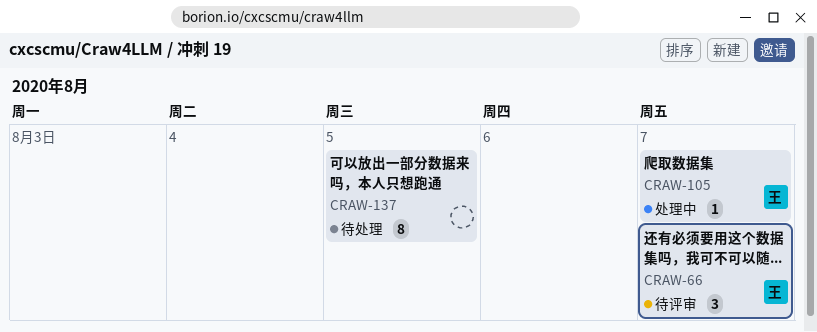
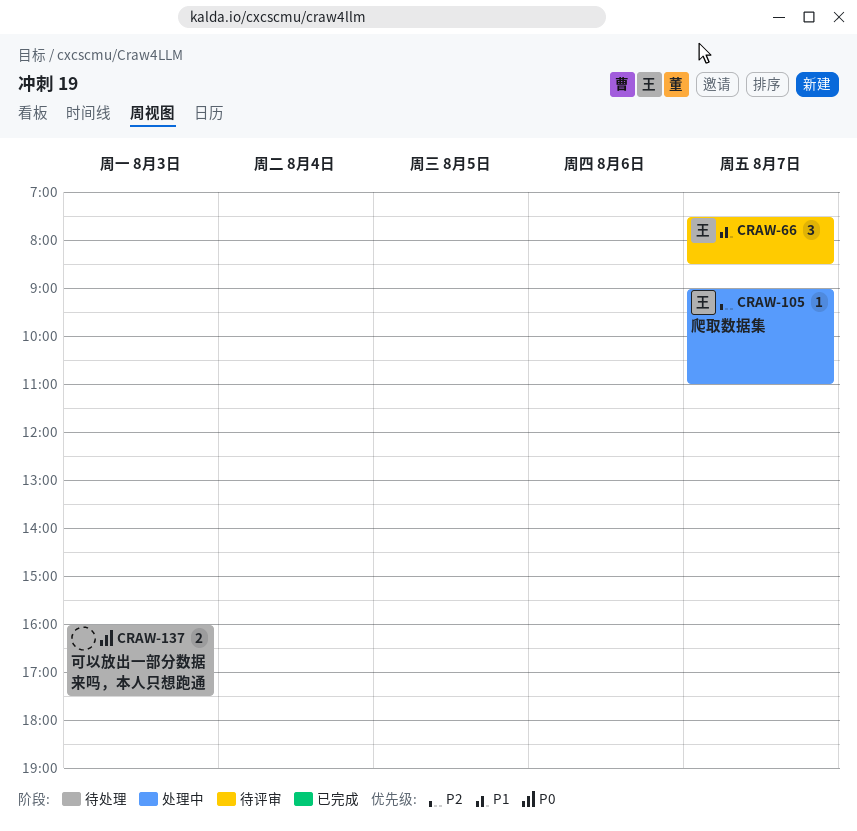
CRAW-137, estimate: 8 -> 2
CRAW-137, day: Aug 5 -> Aug 3

